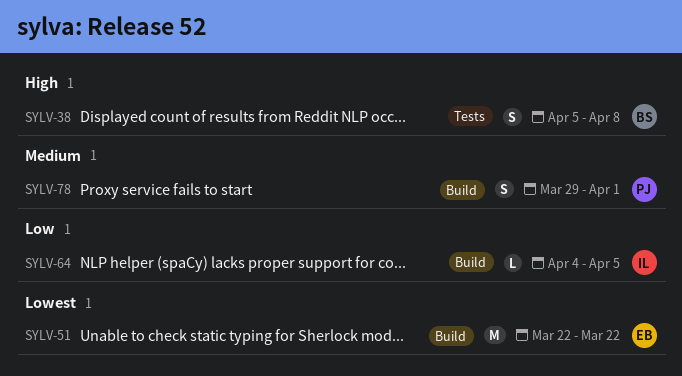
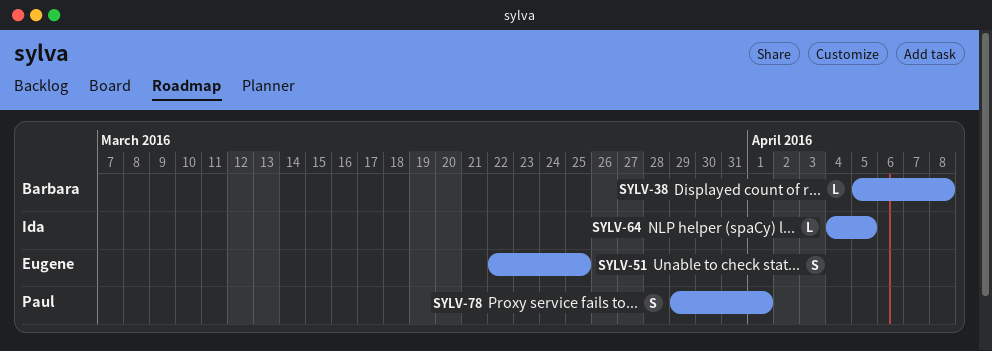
SYLV-38, estimate: S -> L
SYLV-51, estimate: M -> S
SYLV-51, due: Mar 22 -> Mar 25

